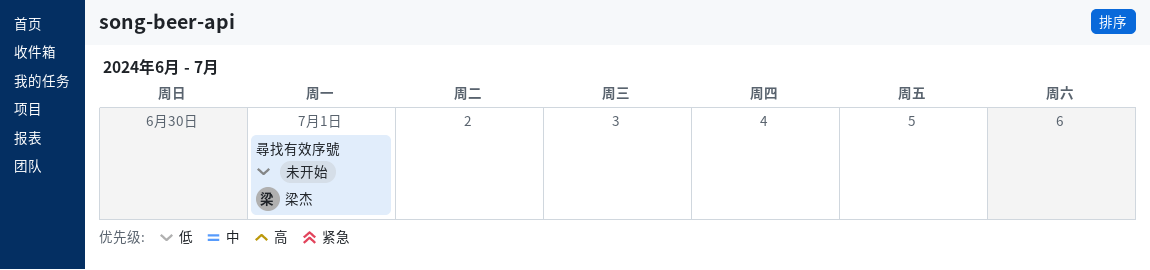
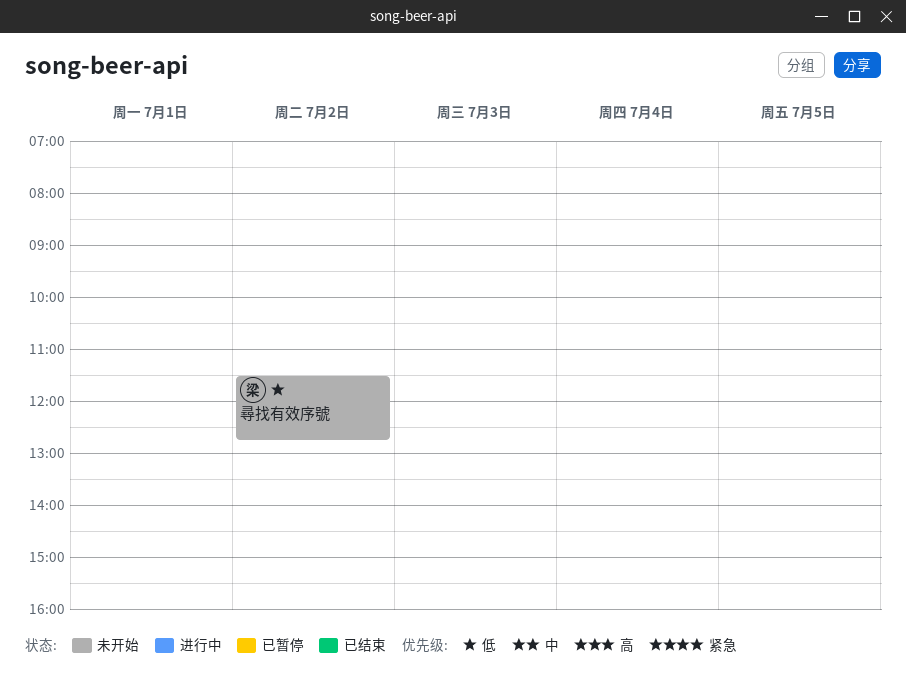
尋找有效序號, day: Jul 1 -> Jul 2

